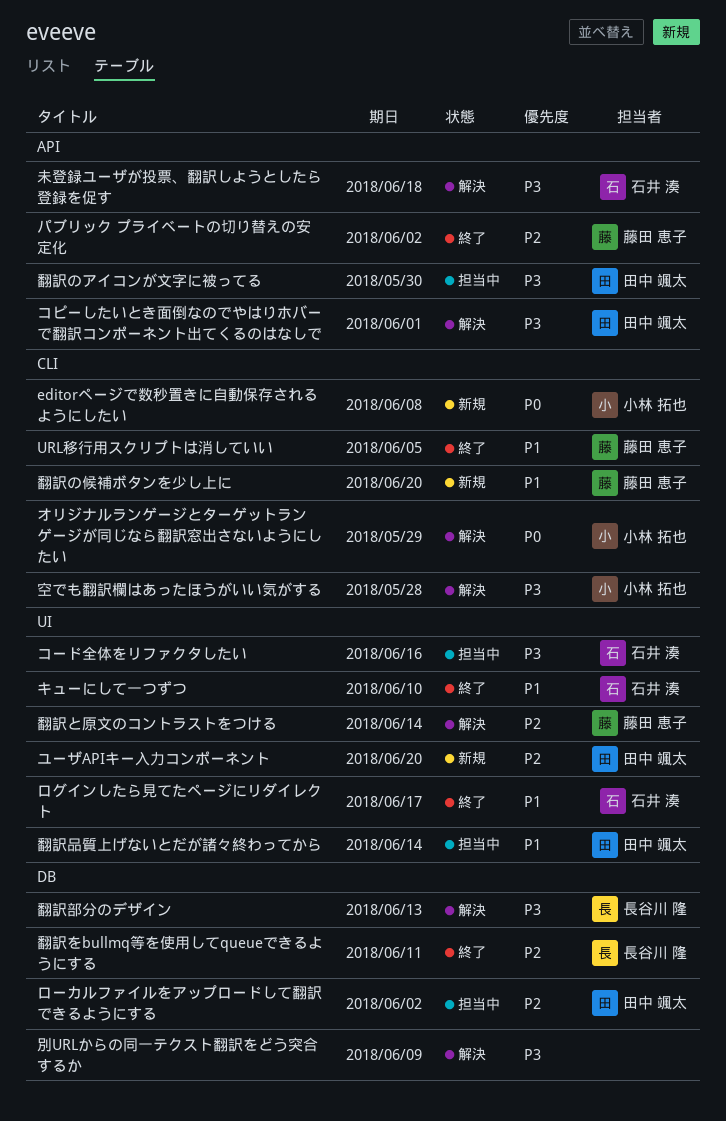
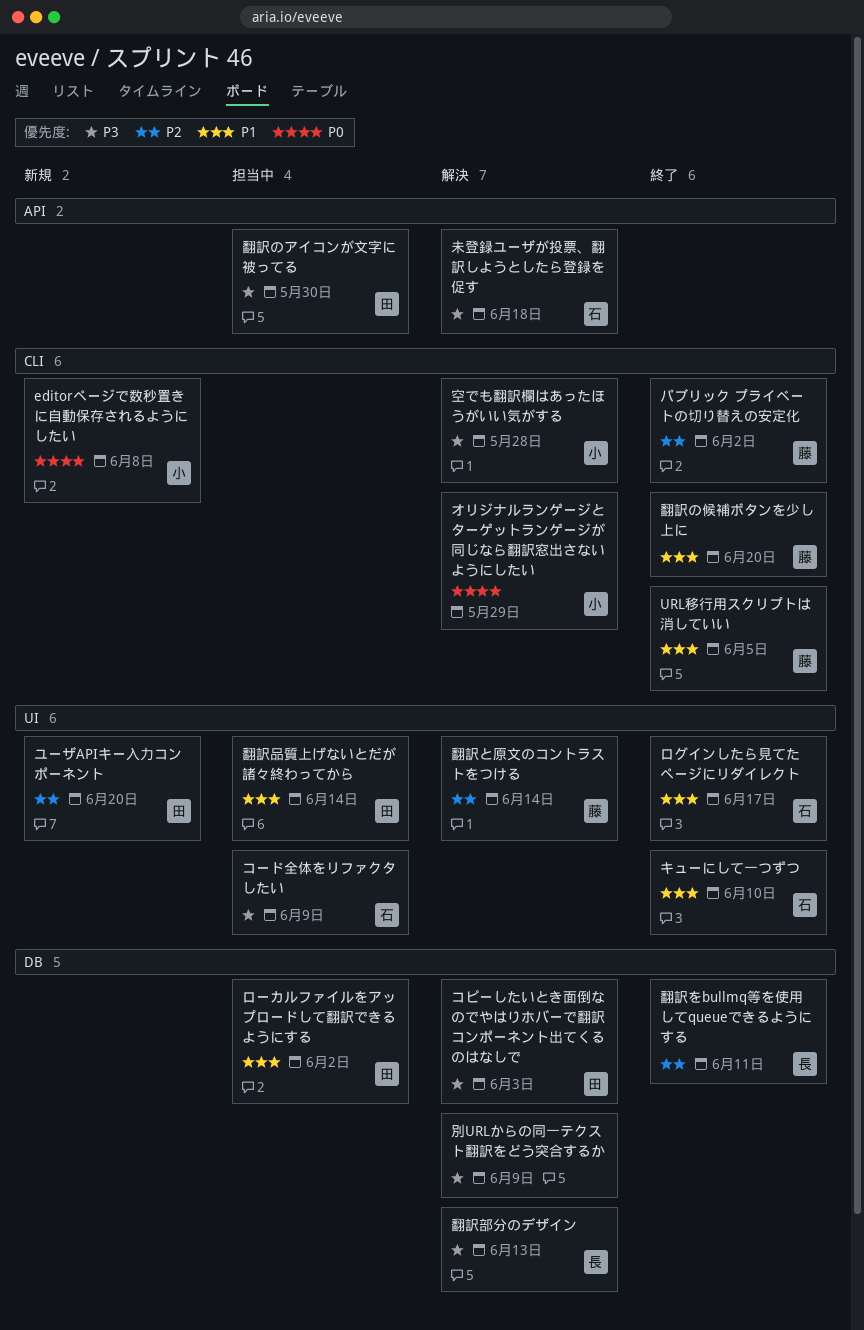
コピーしたいとき面倒なのでやはりホバーで翻訳コンポーネント出てくるのはなしで, label: API -> DB
コピーしたいとき面倒なのでやはりホバーで翻訳コンポーネント出てくるのはなしで, due: Jun 1 -> Jun 3
コード全体をリファクタしたい, due: Jun 16 -> Jun 9
パブリック プライベートの切り替えの安定化, label: API -> CLI
ローカルファイルをアップロードして翻訳できるようにする, priority: P2 -> P1
翻訳の候補ボタンを少し上に, status: 新規 -> 終了

